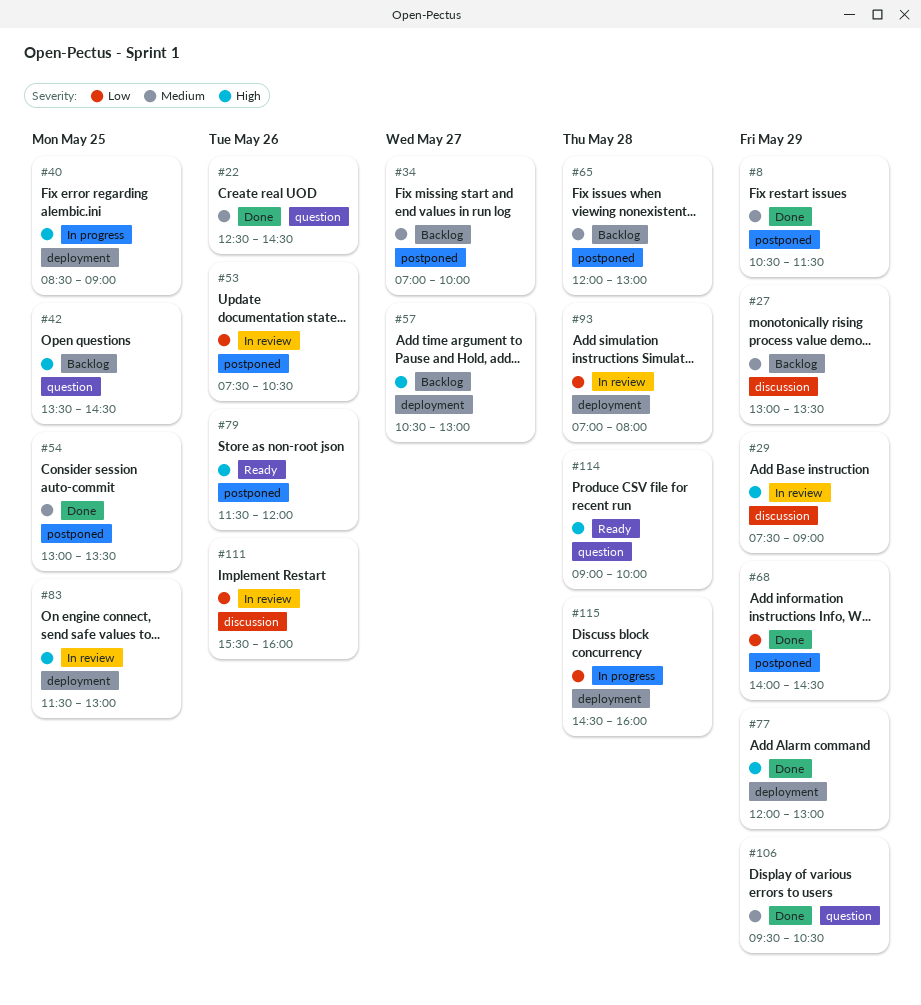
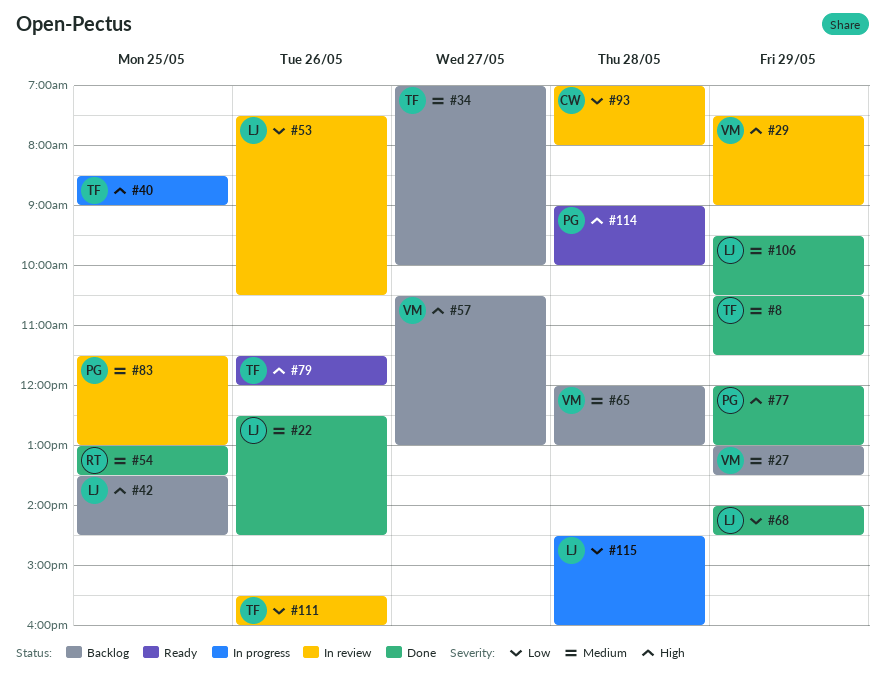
#83, priority: High -> Medium

